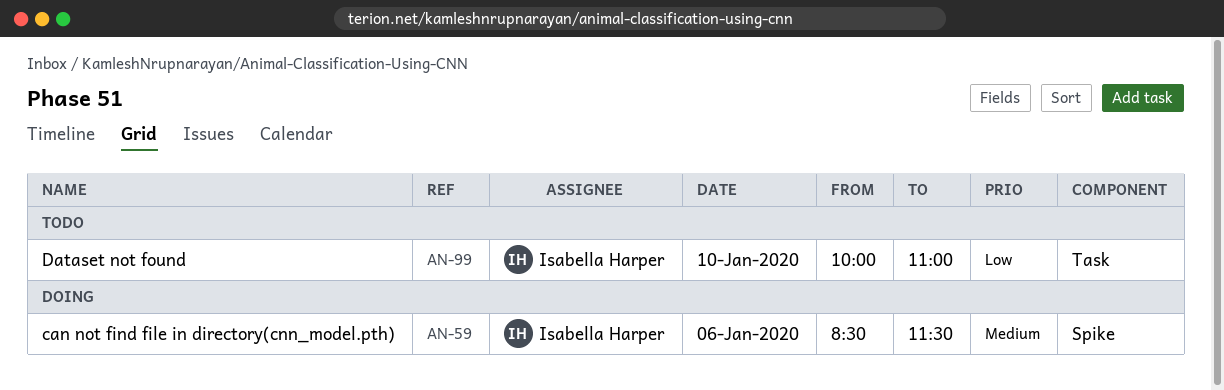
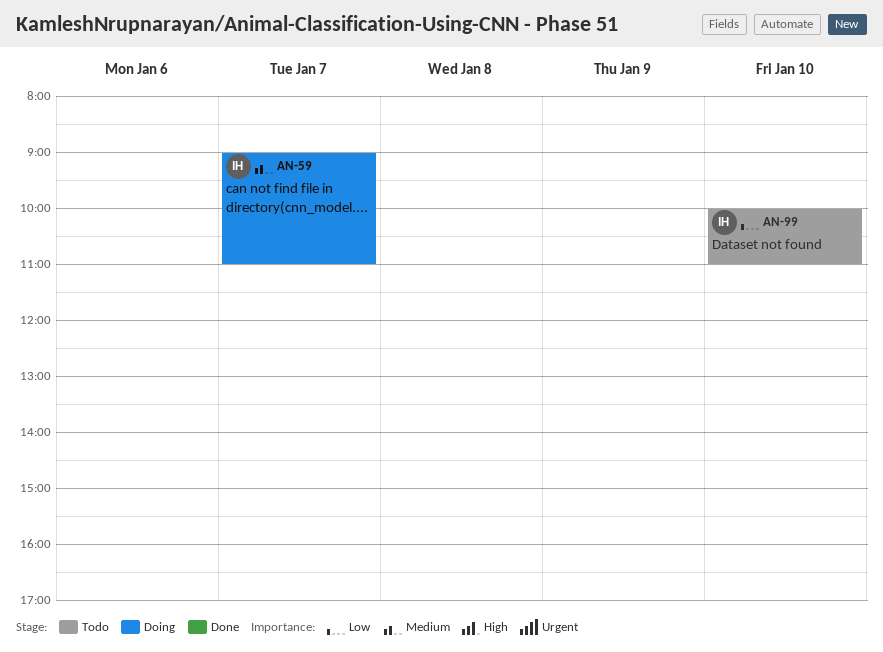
AN-59, day: Jan 6 -> Jan 7
AN-59, begins: 08:30 -> 09:00
AN-59, ends: 11:30 -> 11:00

